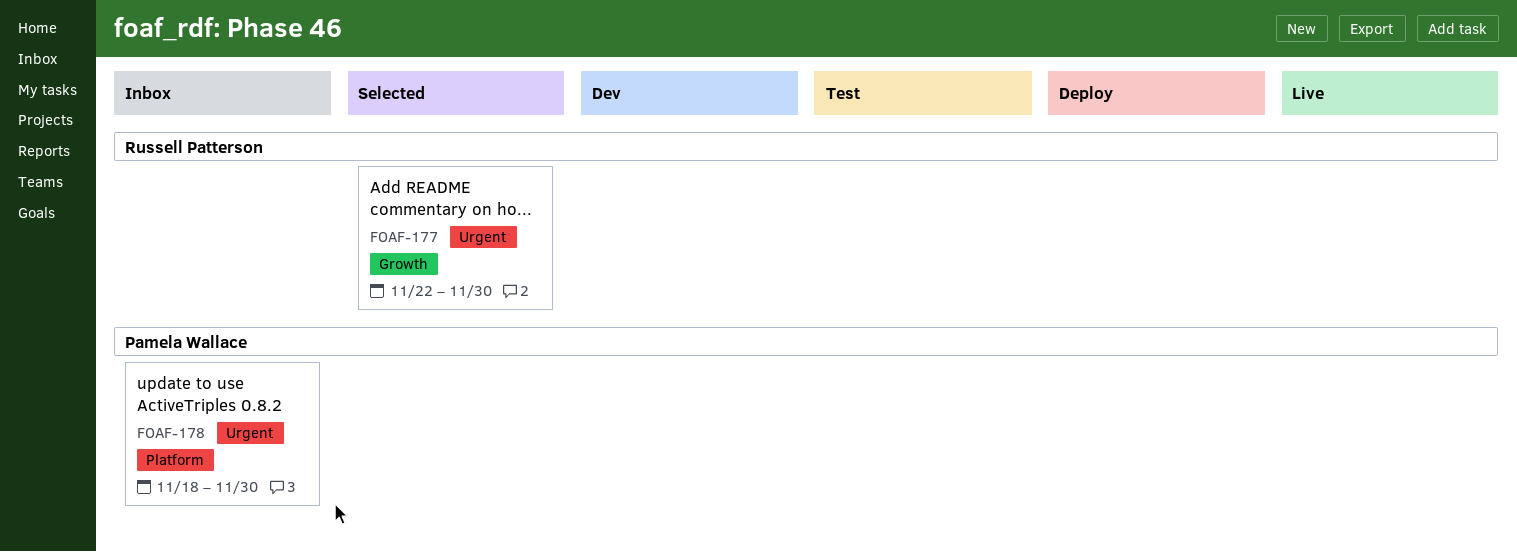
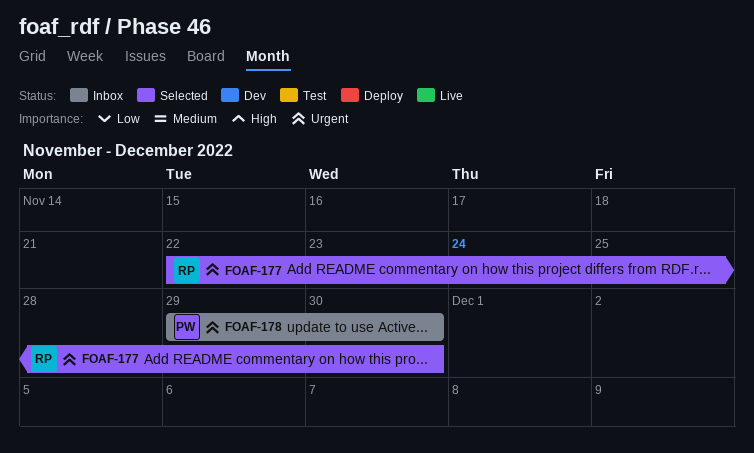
FOAF-178, start: Nov 18 -> Nov 29

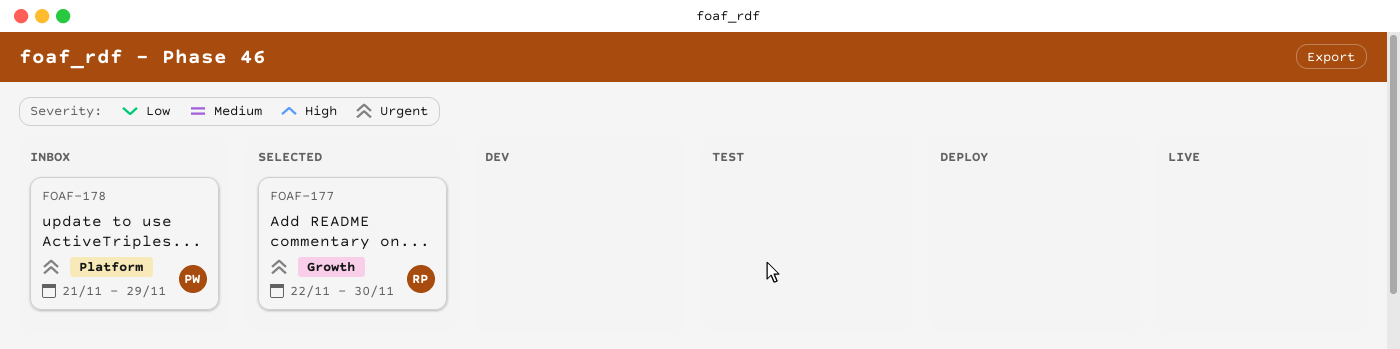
FOAF-178, start: Nov 29 -> Nov 21
FOAF-178, due: Nov 30 -> Nov 29

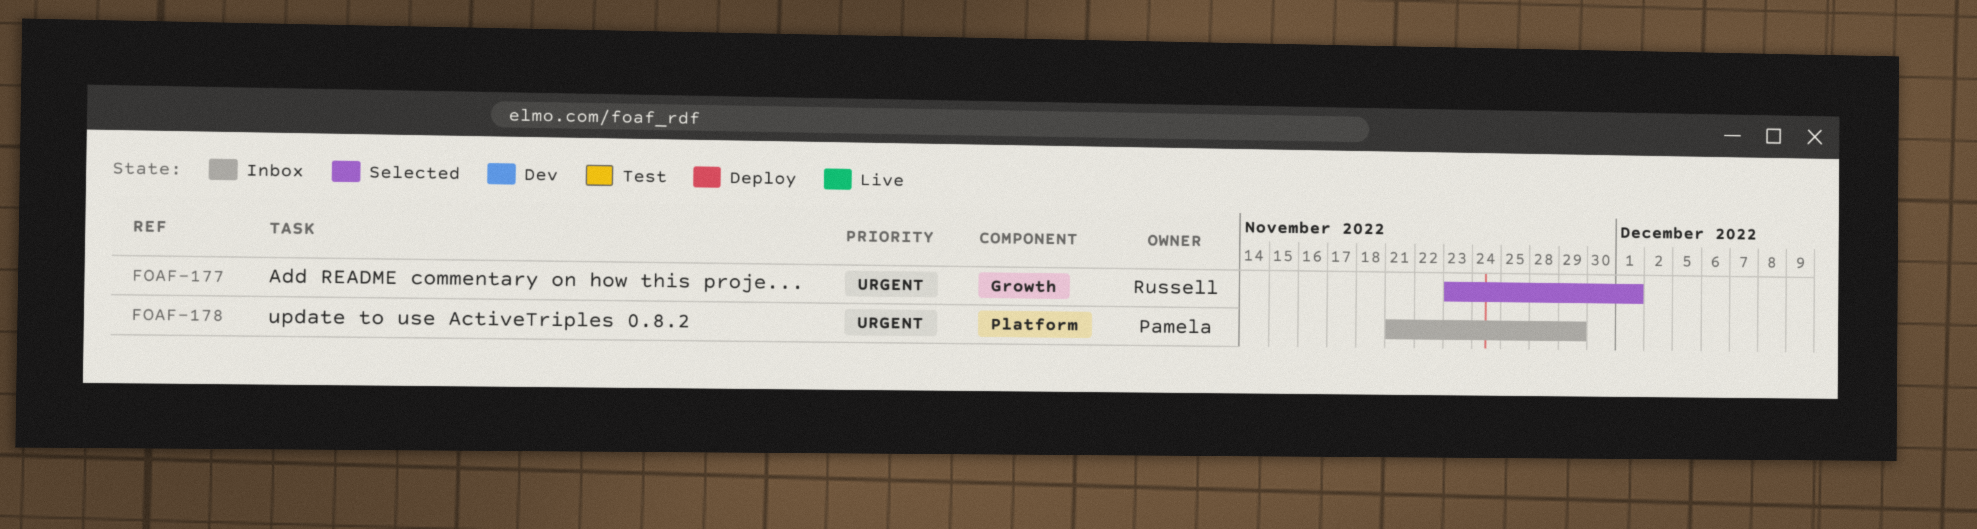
FOAF-177, start: Nov 22 -> Nov 23
FOAF-177, due: Nov 30 -> Dec 1

